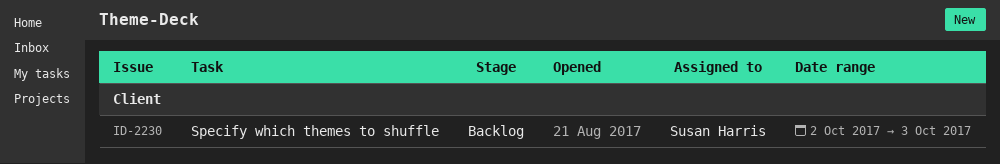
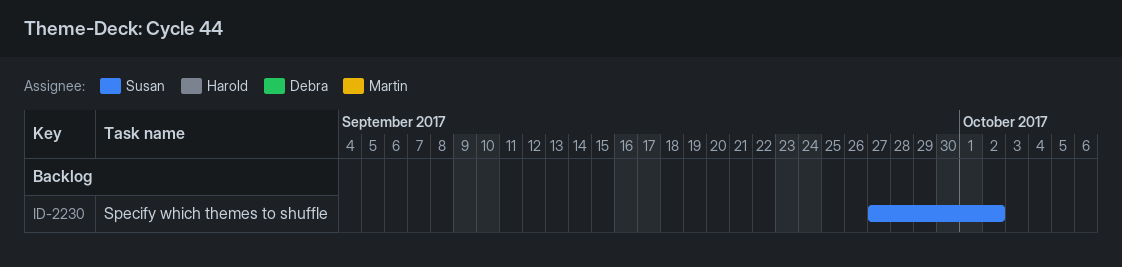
ID-2230, start: Oct 2 -> Sep 27
ID-2230, due: Oct 3 -> Oct 2

